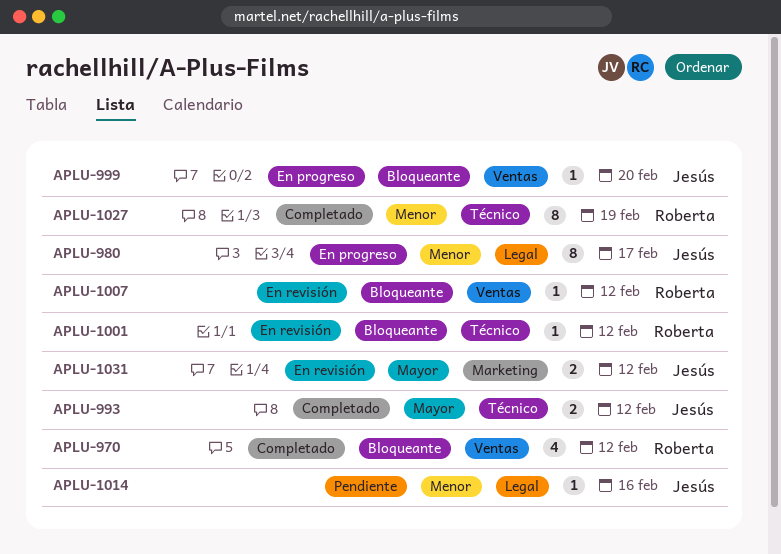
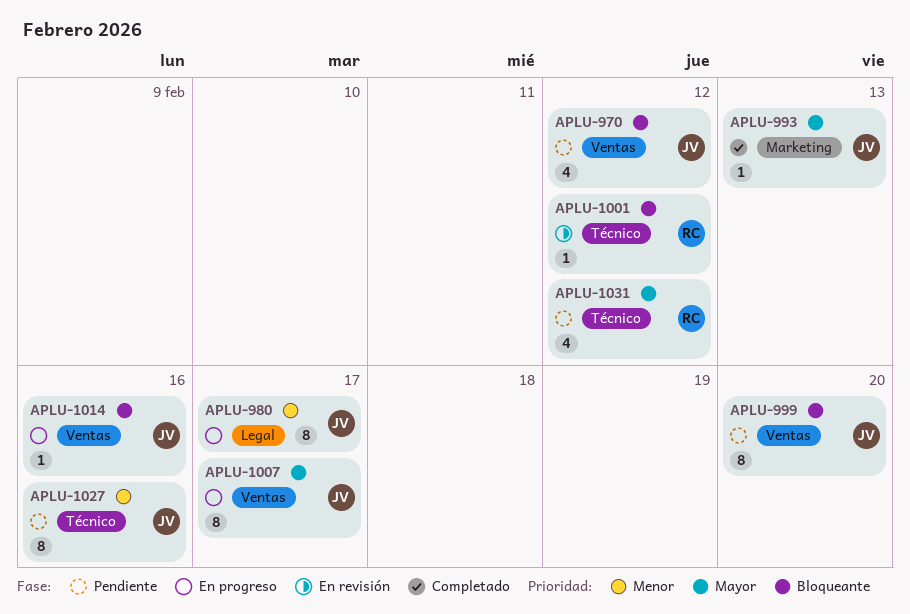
APLU-970, status: Completado -> Pendiente
APLU-970, owner: Roberta -> Jesús
APLU-993, label: Técnico -> Marketing
APLU-993, estimate: 2 -> 1
APLU-993, due: Feb 12 -> Feb 13
APLU-999, status: En progreso -> Pendiente
APLU-999, estimate: 1 -> 8
APLU-1007, status: En revisión -> En progreso
APLU-1007, owner: Roberta -> Jesús
APLU-1007, priority: Bloqueante -> Mayor
APLU-1007, estimate: 1 -> 8
APLU-1007, due: Feb 12 -> Feb 17
APLU-1014, status: Pendiente -> En progreso
APLU-1014, priority: Menor -> Bloqueante
APLU-1014, label: Legal -> Ventas
APLU-1027, status: Completado -> Pendiente
APLU-1027, owner: Roberta -> Jesús
APLU-1027, due: Feb 19 -> Feb 16
APLU-1031, status: En revisión -> Pendiente
APLU-1031, owner: Jesús -> Roberta
APLU-1031, label: Marketing -> Técnico
APLU-1031, estimate: 2 -> 4

